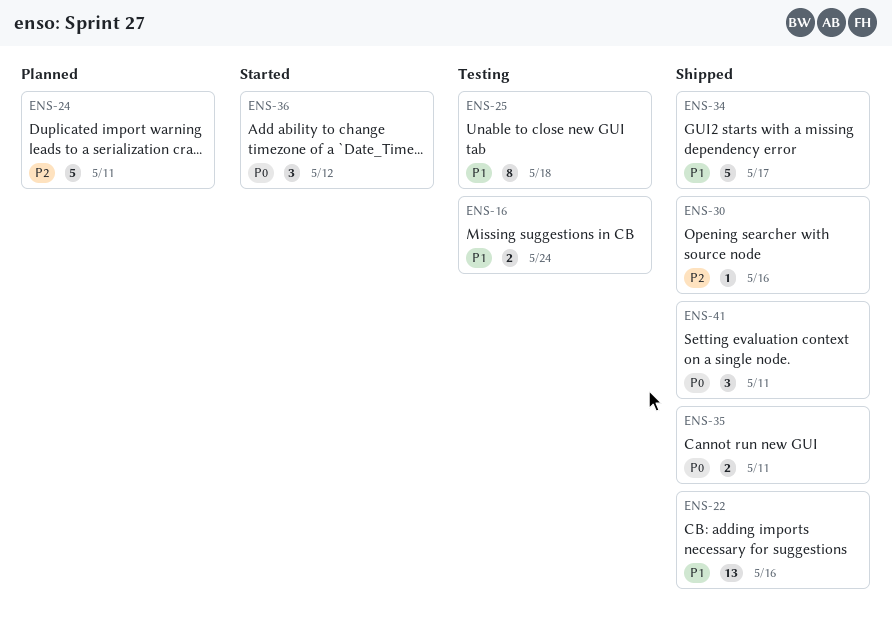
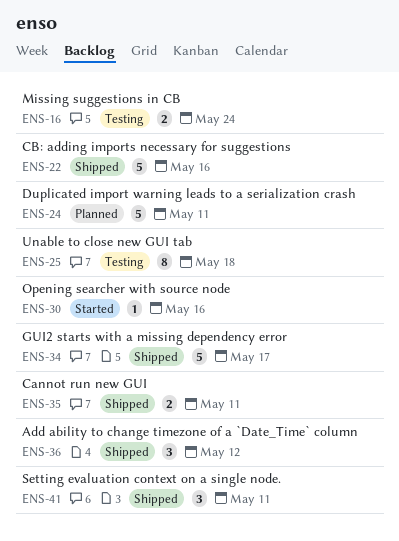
ENS-22, estimate: 13 -> 5
ENS-30, status: Shipped -> Started
ENS-36, status: Started -> Shipped

